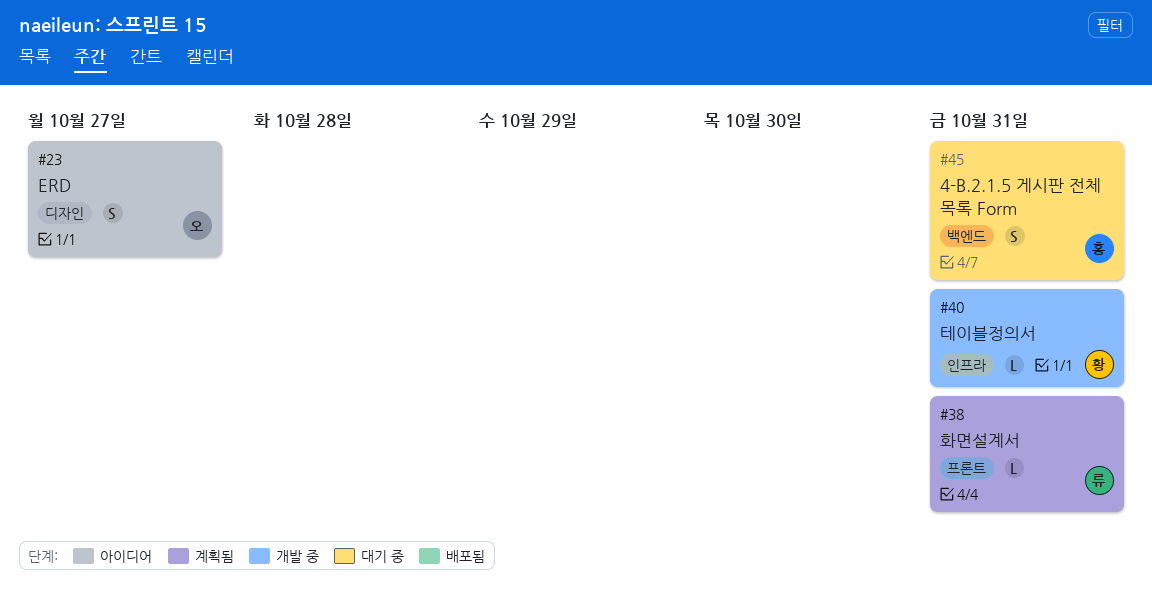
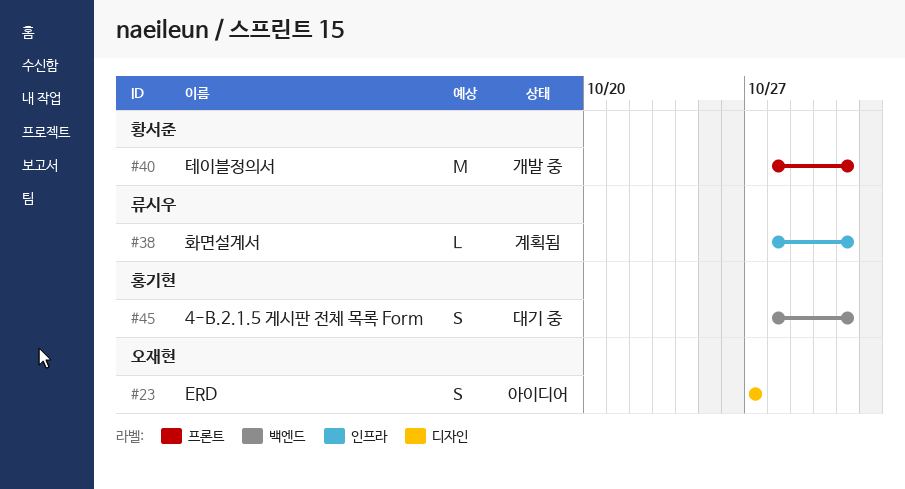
#38, label: 프론트 -> 인프라
#40, label: 인프라 -> 프론트
#40, estimate: L -> M

